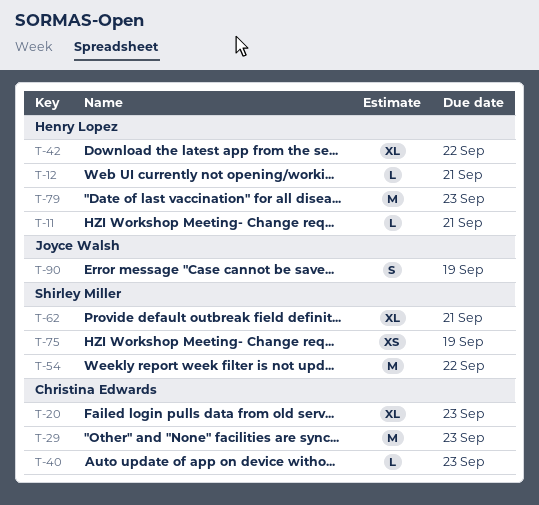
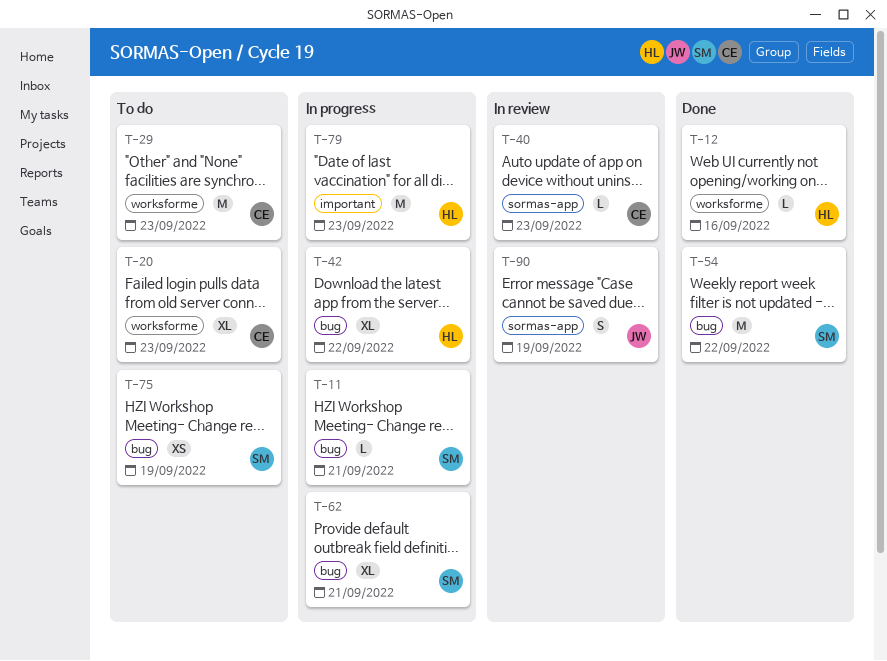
T-11, owner: Henry Lopez -> Shirley Miller
T-12, due: Sep 21 -> Sep 16

